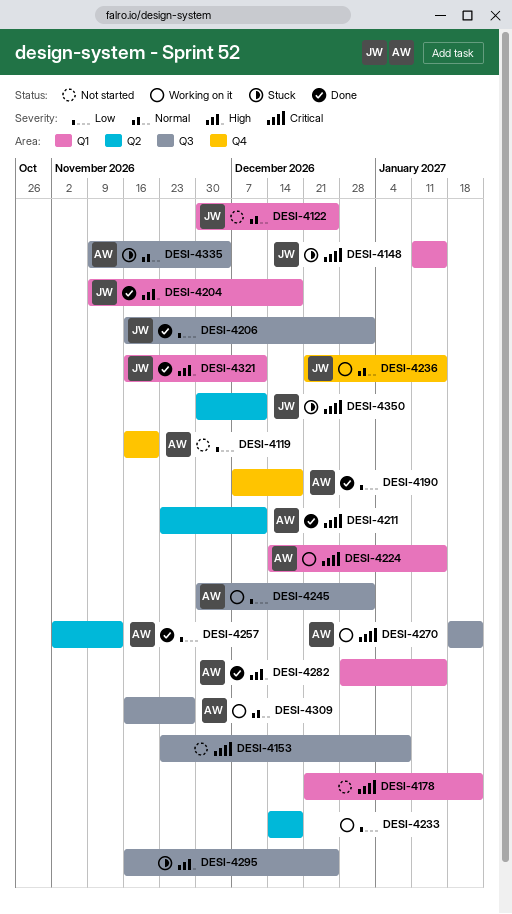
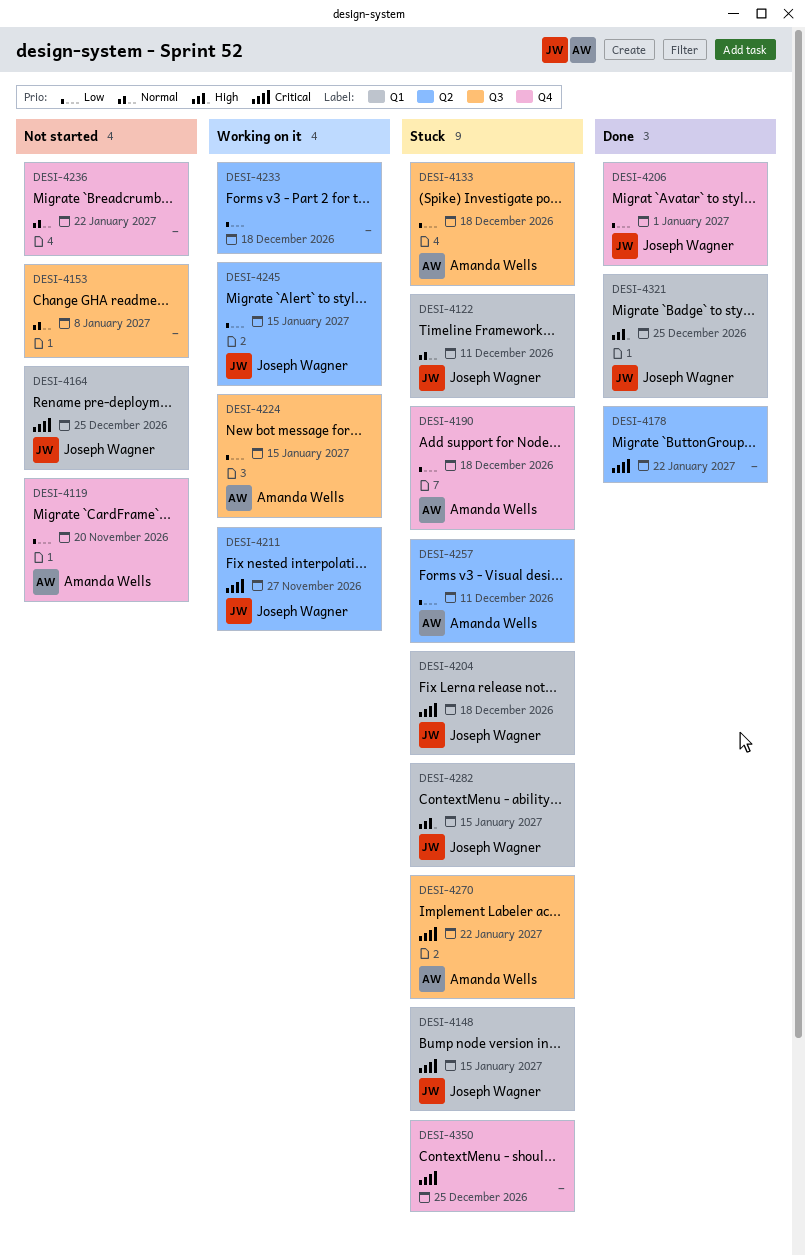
DESI-4122, status: Not started -> Stuck
DESI-4122, due: Dec 25 -> Dec 11
DESI-4133: none -> present
DESI-4153, priority: Critical -> Normal
DESI-4164: none -> present
DESI-4178, status: Not started -> Done
DESI-4178, label: Q1 -> Q2
DESI-4190, status: Done -> Stuck
DESI-4204, status: Done -> Stuck
DESI-4204, priority: High -> Critical
DESI-4206, label: Q3 -> Q4
DESI-4211, status: Done -> Working on it
DESI-4211, owner: Amanda Wells -> Joseph Wagner
DESI-4211, due: Dec 11 -> Nov 27
DESI-4224, priority: Critical -> Low
DESI-4224, label: Q1 -> Q3
DESI-4236, status: Working on it -> Not started
DESI-4236, owner: Joseph Wagner -> none
DESI-4236, due: Jan 15 -> Jan 22
DESI-4245, owner: Amanda Wells -> Joseph Wagner
DESI-4245, label: Q3 -> Q2
DESI-4245, due: Jan 1 -> Jan 15
DESI-4257, status: Done -> Stuck
DESI-4257, due: Nov 13 -> Dec 11
DESI-4270, status: Working on it -> Stuck
DESI-4282, status: Done -> Stuck
DESI-4282, owner: Amanda Wells -> Joseph Wagner
DESI-4295: present -> none
DESI-4309: present -> none
DESI-4321, due: Dec 11 -> Dec 25
DESI-4335: present -> none
DESI-4350, owner: Joseph Wagner -> none
DESI-4350, label: Q2 -> Q4
DESI-4350, due: Dec 11 -> Dec 25

